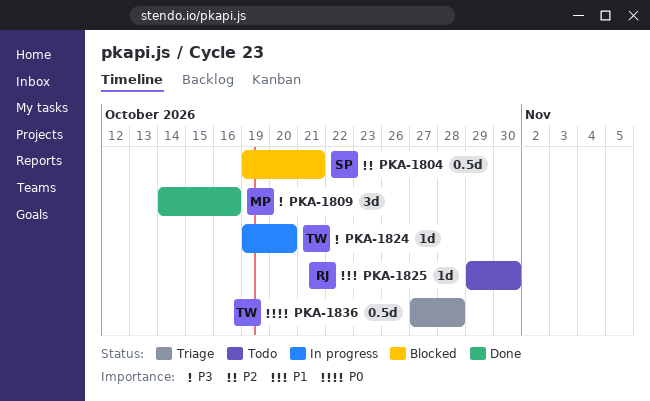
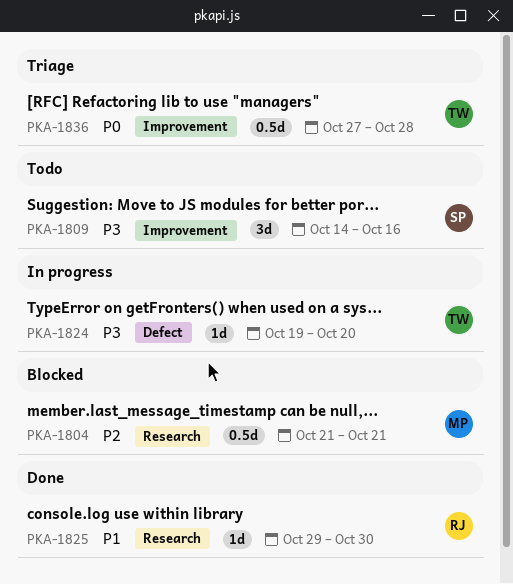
PKA-1804, owner: SP -> MP
PKA-1804, start: Oct 19 -> Oct 21
PKA-1809, status: Done -> Todo
PKA-1809, owner: MP -> SP
PKA-1825, status: Todo -> Done

